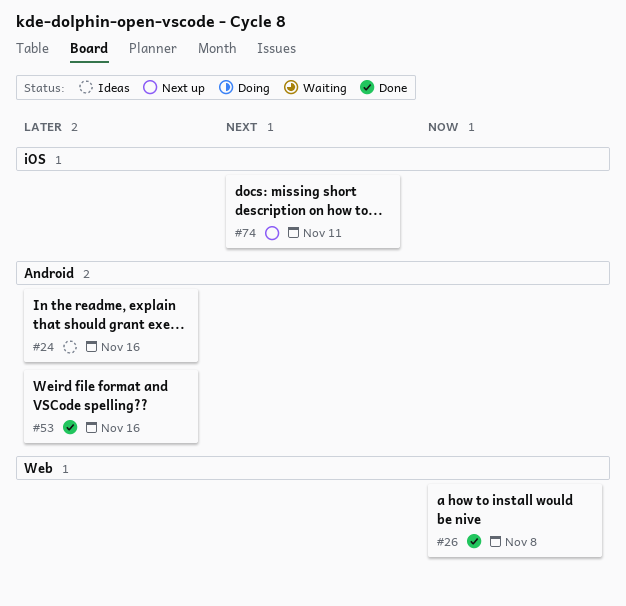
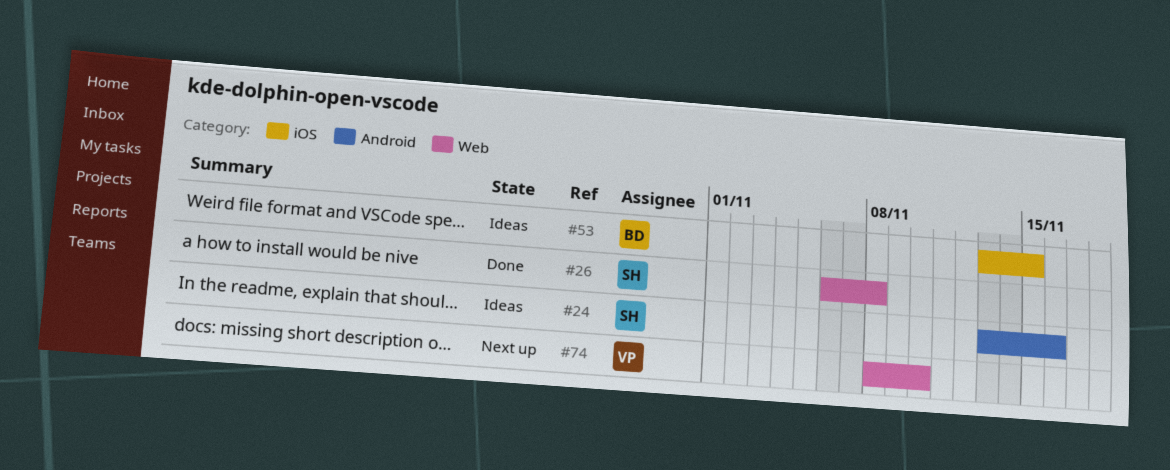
#53, status: Done -> Ideas
#53, label: Android -> iOS
#53, due: Nov 16 -> Nov 15
#74, label: iOS -> Web
#74, due: Nov 11 -> Nov 10

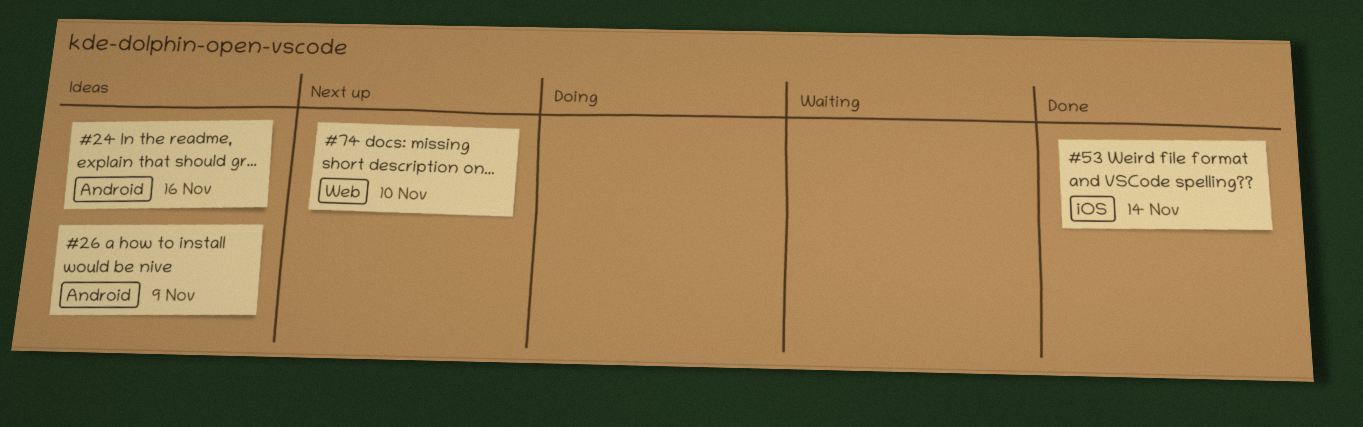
#26, status: Done -> Ideas
#26, label: Web -> Android
#26, due: Nov 8 -> Nov 9
#53, status: Ideas -> Done
#53, due: Nov 15 -> Nov 14

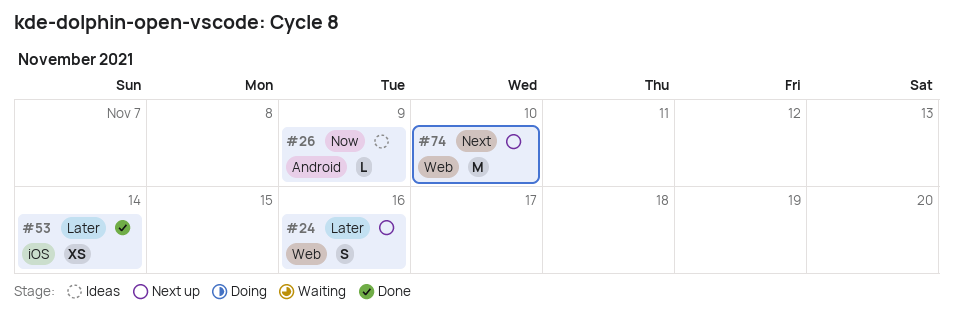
#24, status: Ideas -> Next up
#24, label: Android -> Web

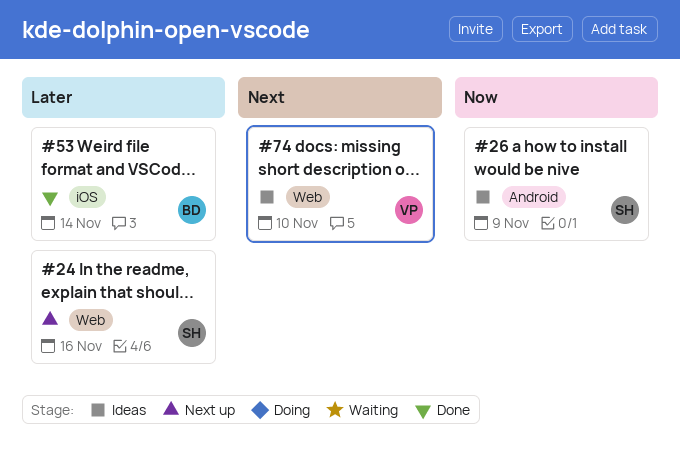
#74, status: Next up -> Ideas

